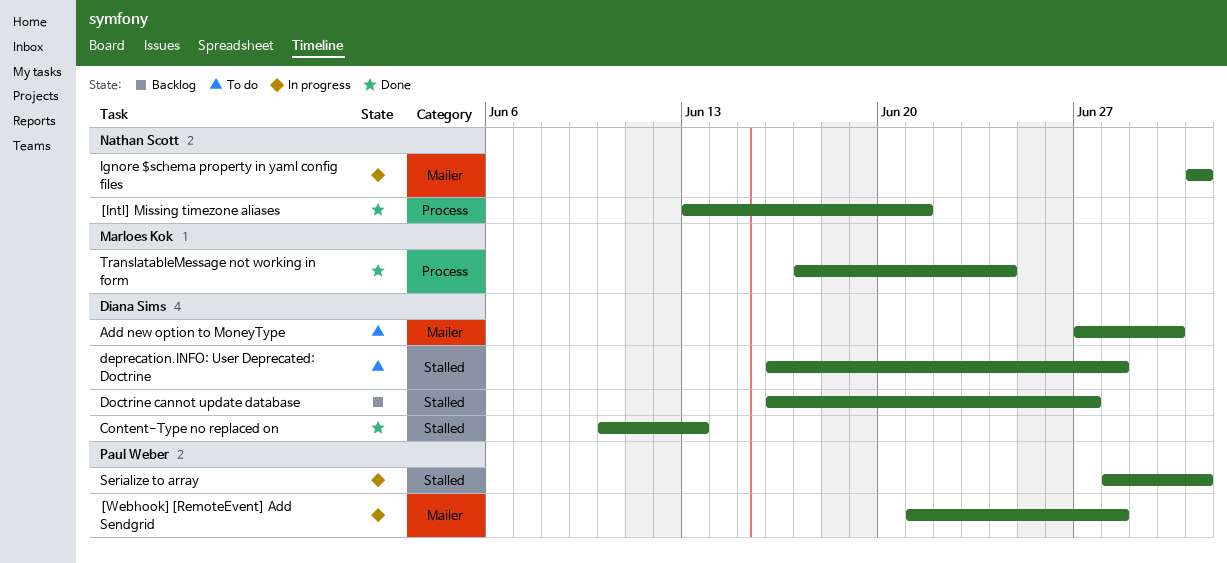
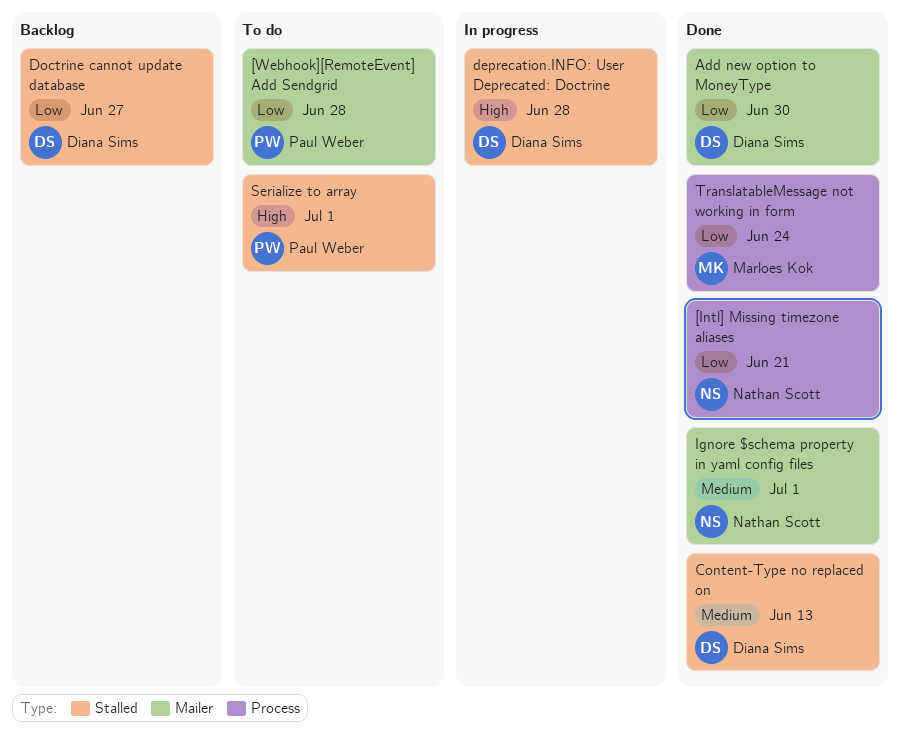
[Webhook][RemoteEvent] Add Sendgrid, status: In progress -> To do
Add new option to MoneyType, status: To do -> Done
deprecation.INFO: User Deprecated: Doctrine, status: To do -> In progress
Ignore $schema property in yaml config files, status: In progress -> Done
Serialize to array, status: In progress -> To do

